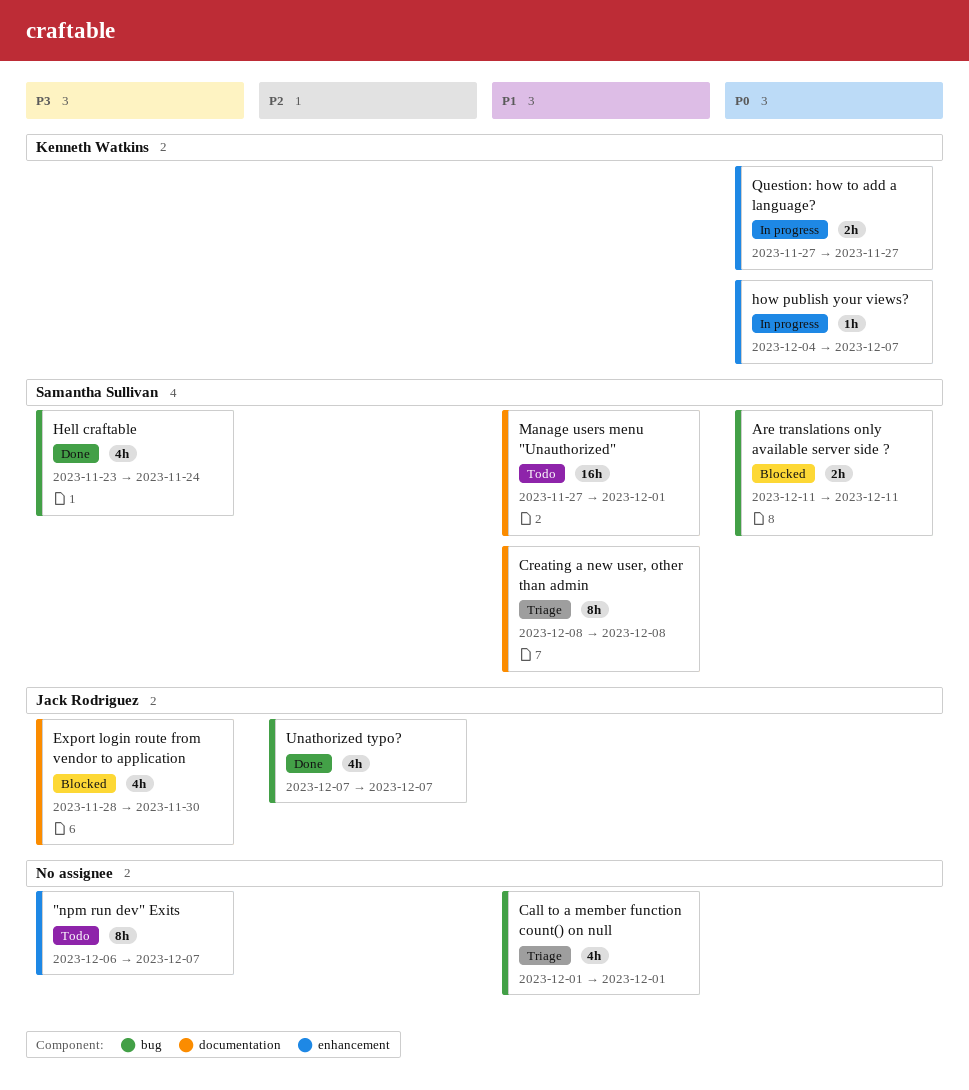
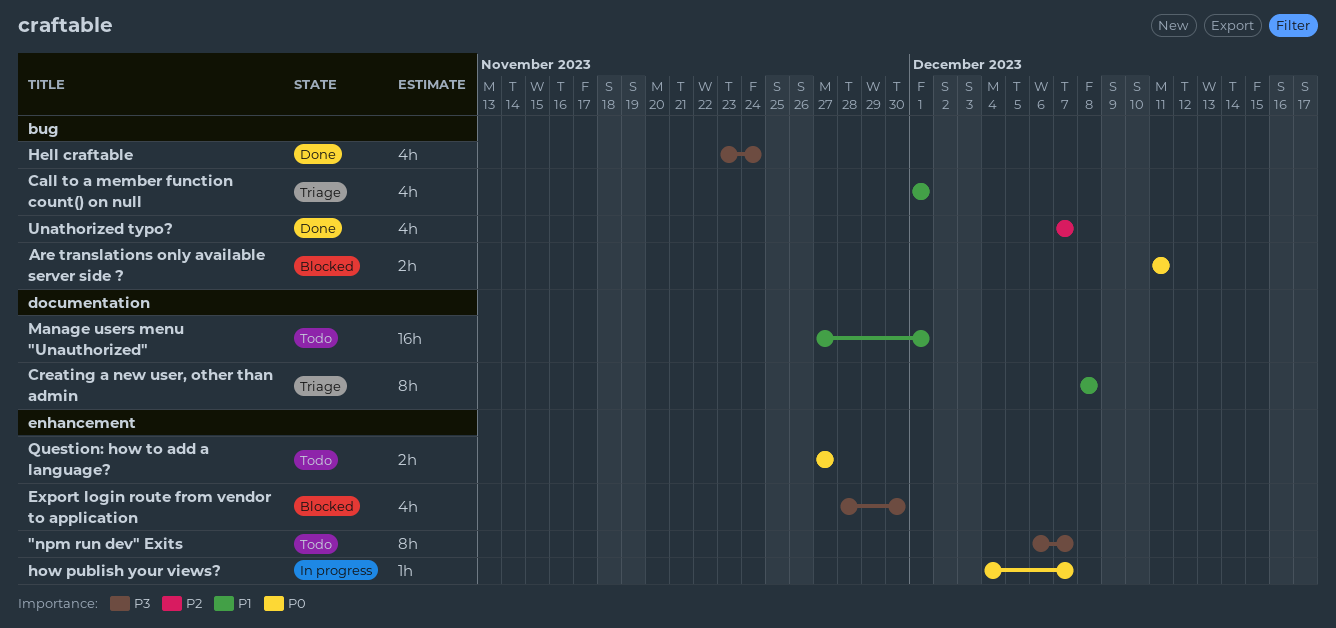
Export login route from vendor to application, label: documentation -> enhancement
Question: how to add a language?, status: In progress -> Todo

